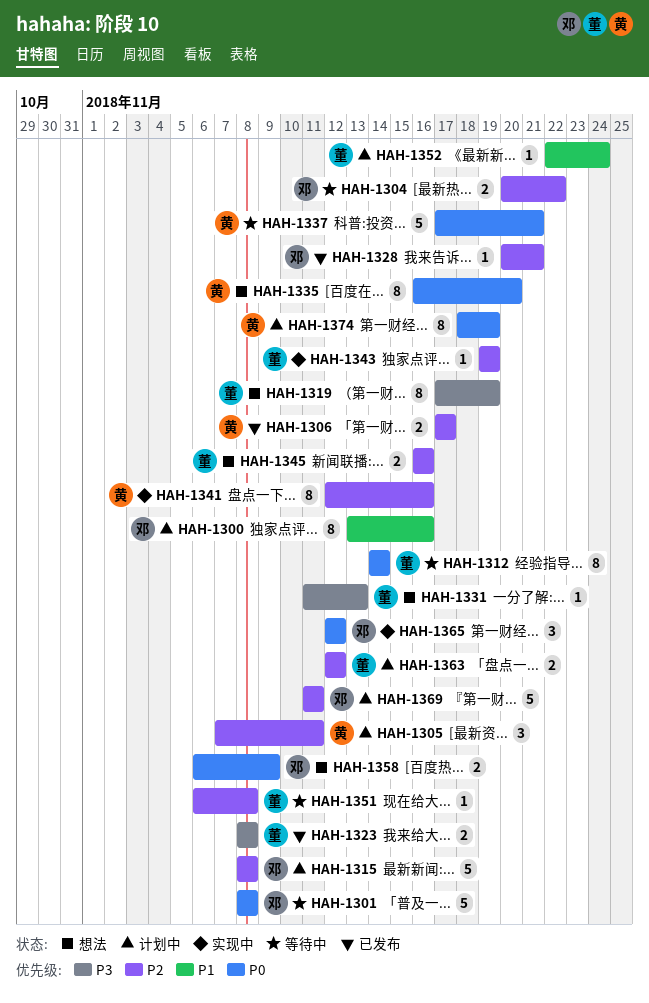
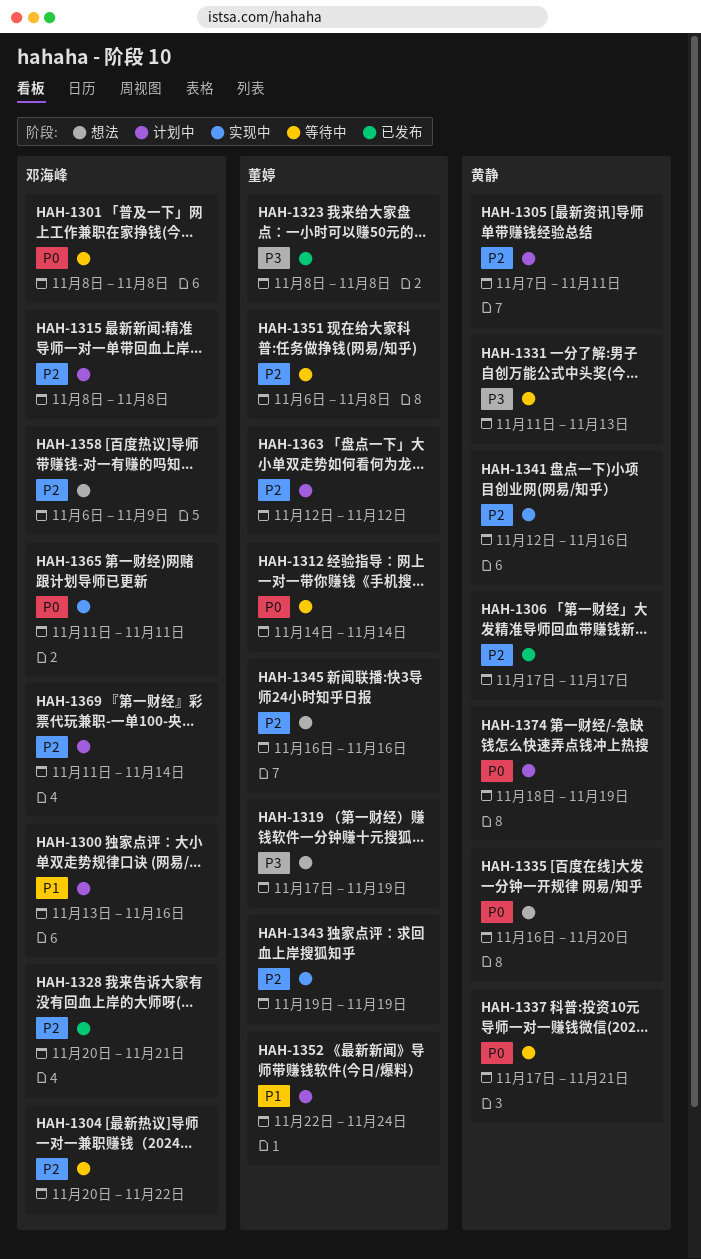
HAH-1331, status: 想法 -> 等待中
HAH-1331, owner: 董婷 -> 黄静
HAH-1358, priority: P0 -> P2
HAH-1365, start: Nov 12 -> Nov 11
HAH-1365, due: Nov 12 -> Nov 11
HAH-1369, due: Nov 11 -> Nov 14

